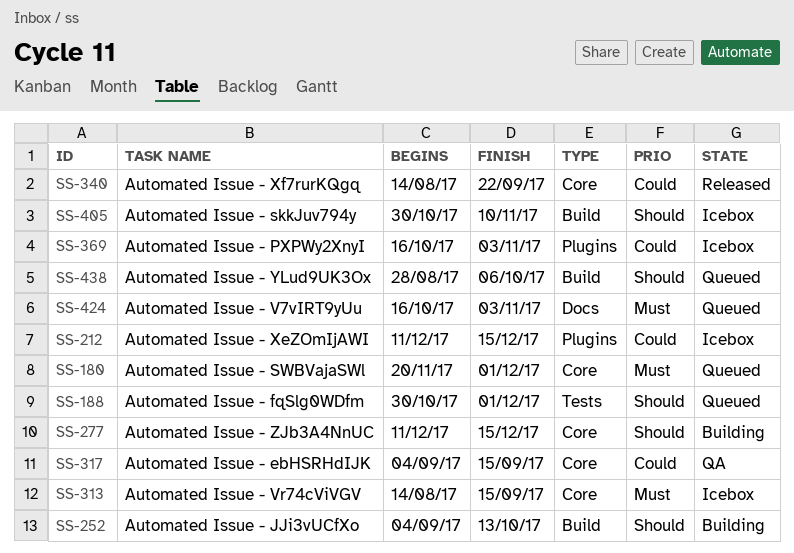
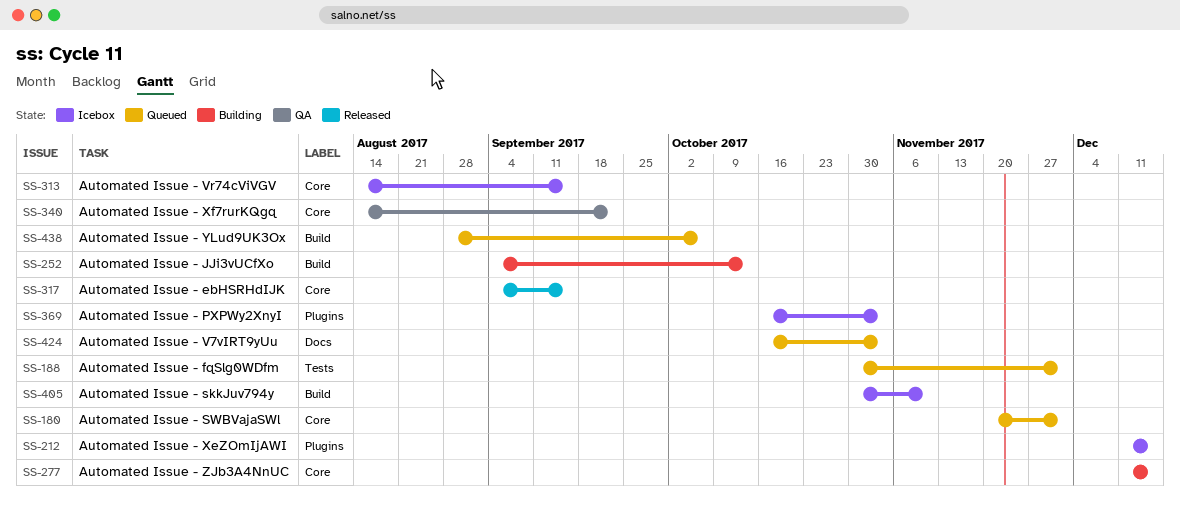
SS-317, status: QA -> Released
SS-340, status: Released -> QA

